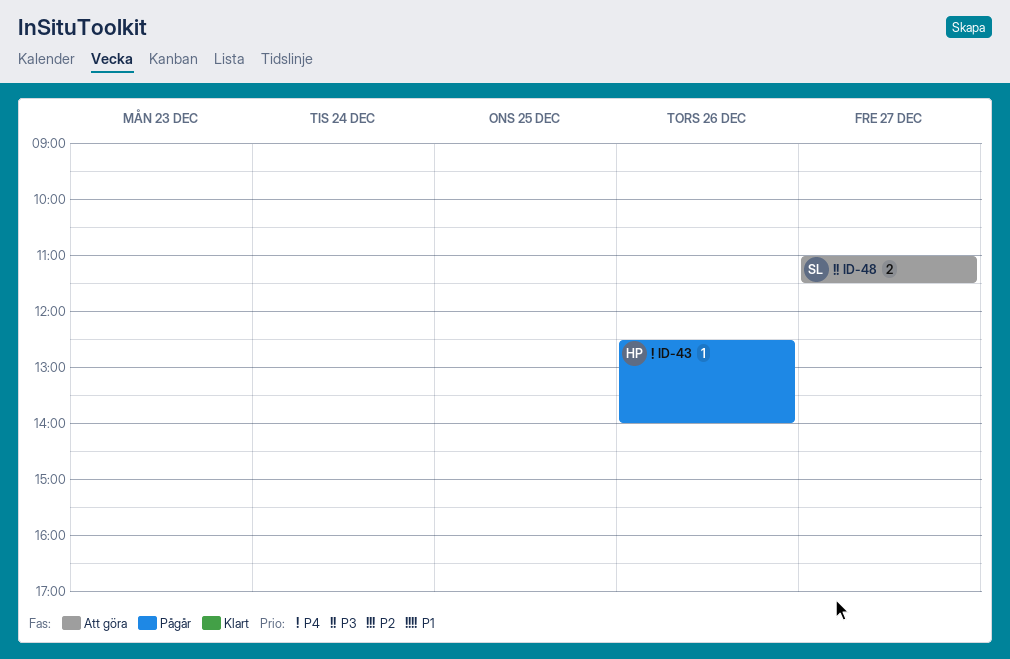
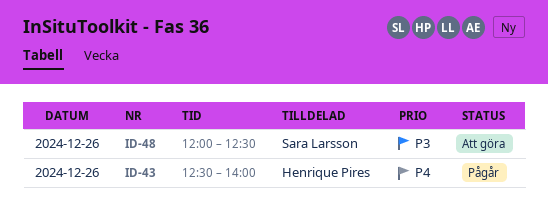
ID-48, day: Dec 27 -> Dec 26
ID-48, begins: 11:00 -> 12:00
ID-48, ends: 11:30 -> 12:30

